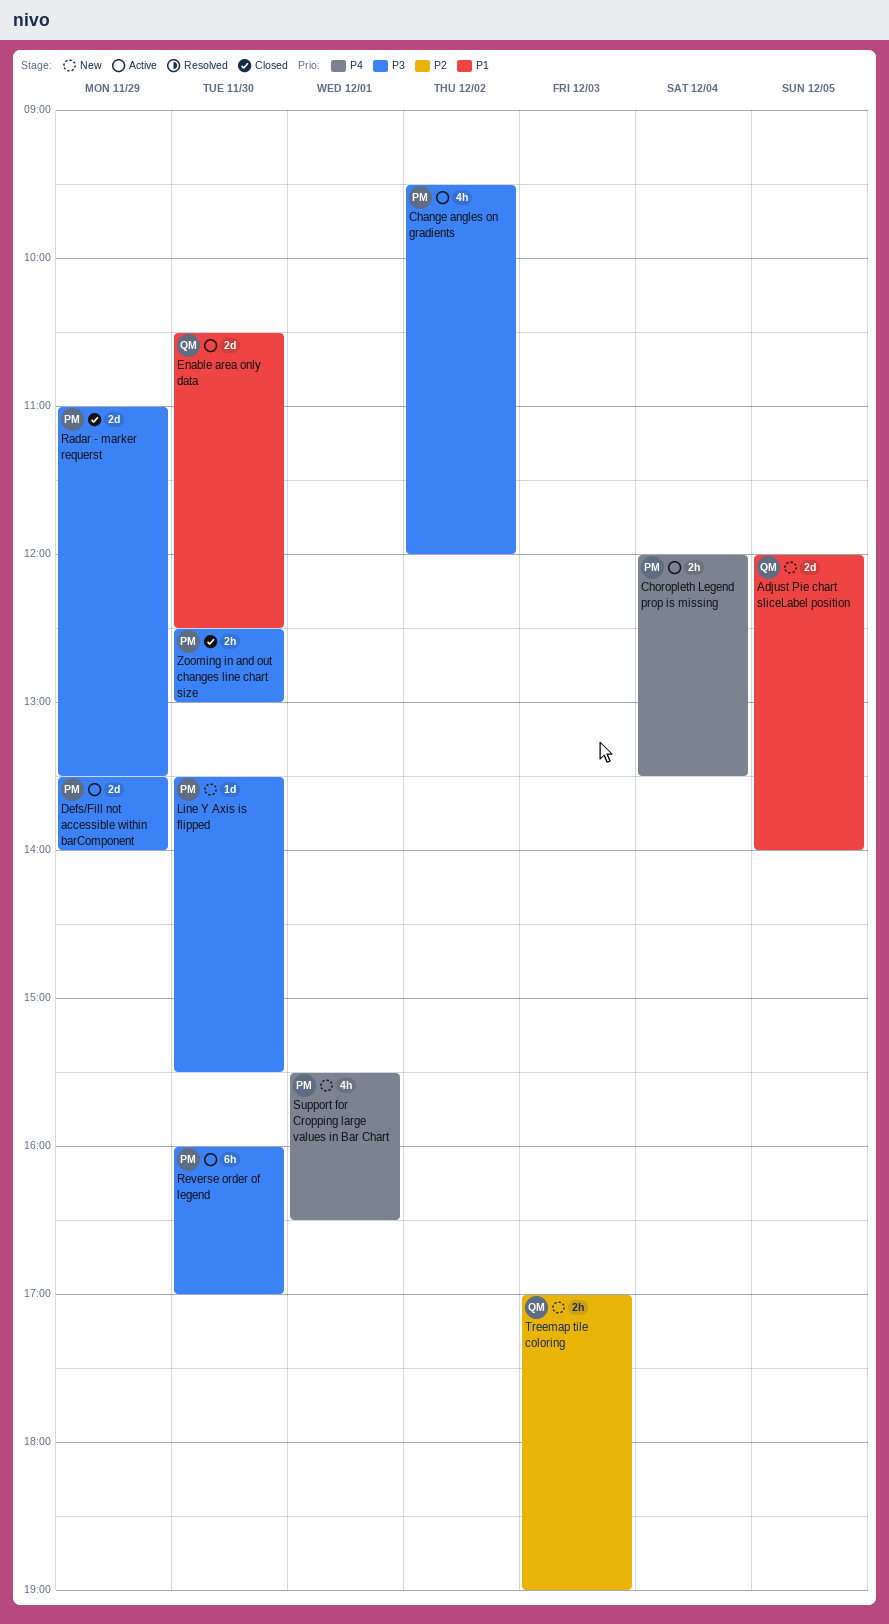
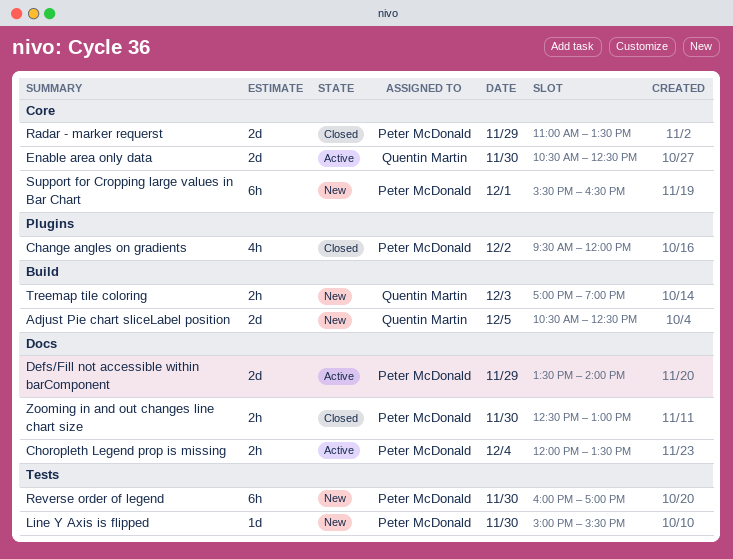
Adjust Pie chart sliceLabel position, begins: 12:00 -> 10:30
Adjust Pie chart sliceLabel position, ends: 14:00 -> 12:30
Change angles on gradients, status: Active -> Closed
Line Y Axis is flipped, begins: 13:30 -> 15:00
Reverse order of legend, status: Active -> New
Support for Cropping large values in Bar Chart, estimate: 4h -> 6h

